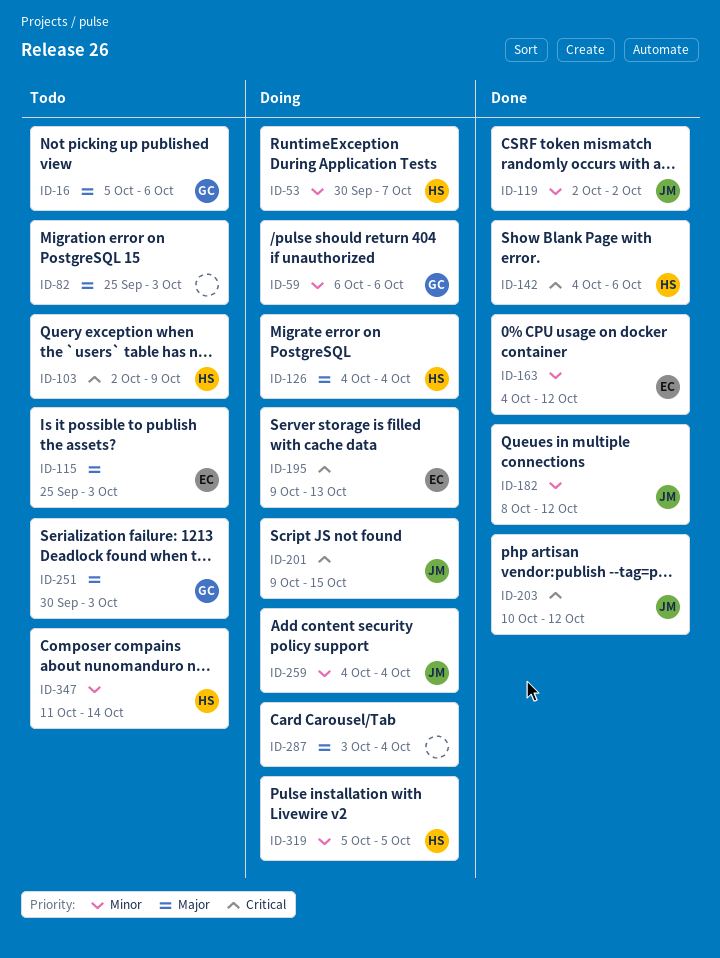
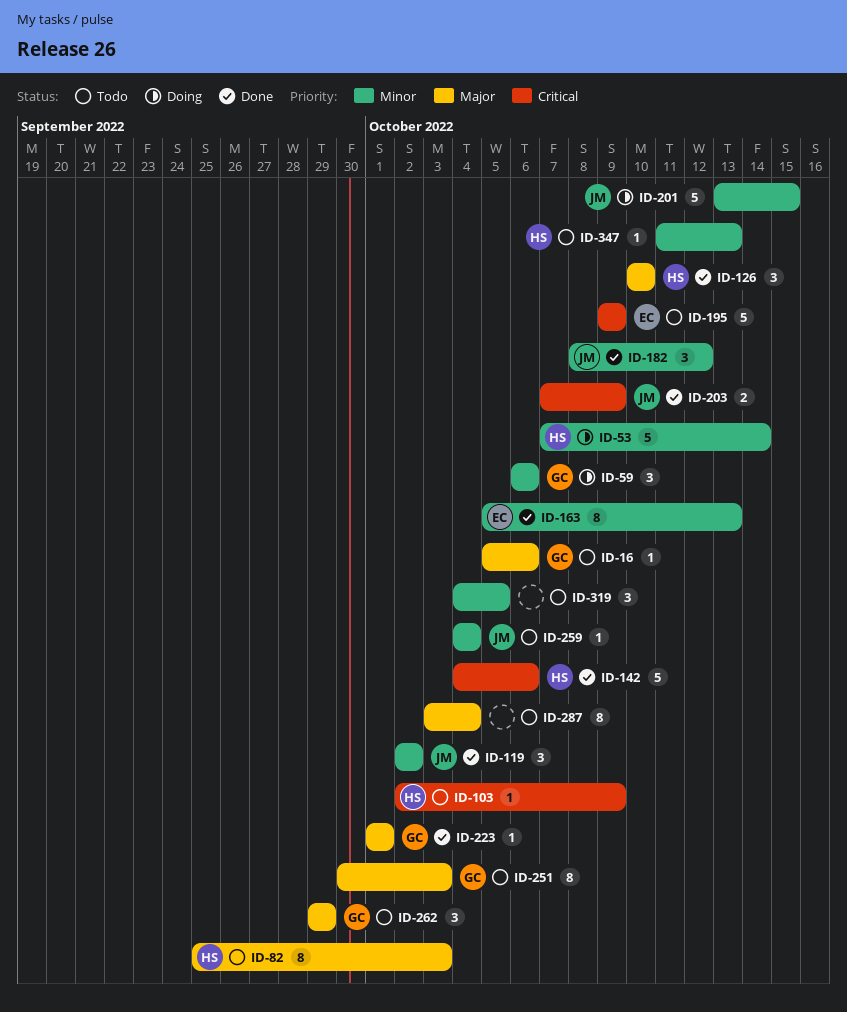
ID-53, start: Sep 30 -> Oct 7
ID-53, due: Oct 7 -> Oct 14
ID-82, owner: none -> HS
ID-115: present -> none
ID-126, status: Doing -> Done
ID-126, start: Oct 4 -> Oct 10
ID-126, due: Oct 4 -> Oct 10
ID-163, start: Oct 4 -> Oct 5
ID-163, due: Oct 12 -> Oct 13
ID-195, status: Doing -> Todo
ID-195, due: Oct 13 -> Oct 9
ID-201, priority: Critical -> Minor
ID-201, start: Oct 9 -> Oct 13
ID-203, start: Oct 10 -> Oct 7
ID-203, due: Oct 12 -> Oct 9
ID-223: none -> present
ID-259, status: Doing -> Todo
ID-262: none -> present
ID-287, status: Doing -> Todo
ID-319, status: Doing -> Todo
ID-319, owner: HS -> none
ID-319, start: Oct 5 -> Oct 4
ID-347, due: Oct 14 -> Oct 13

